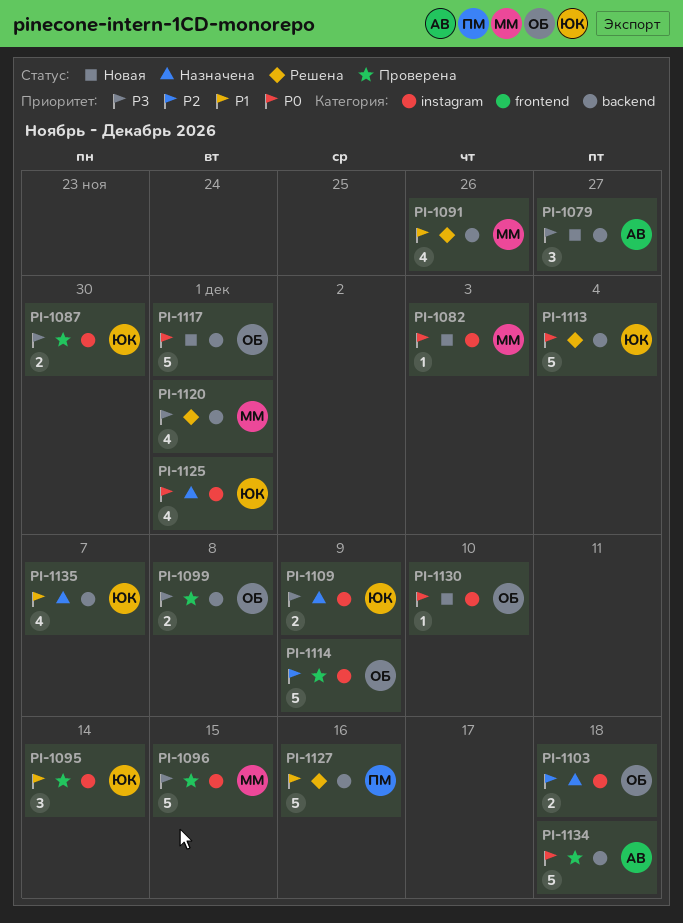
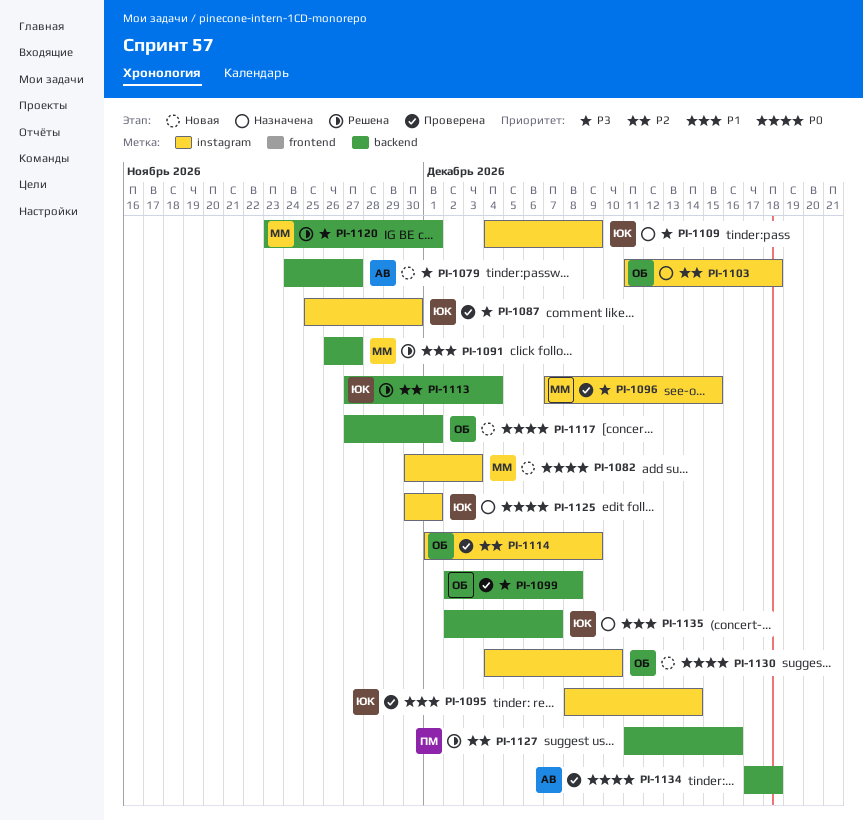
PI-1091, due: Nov 26 -> Nov 27
PI-1113, priority: P0 -> P2
PI-1127, priority: P1 -> P2

